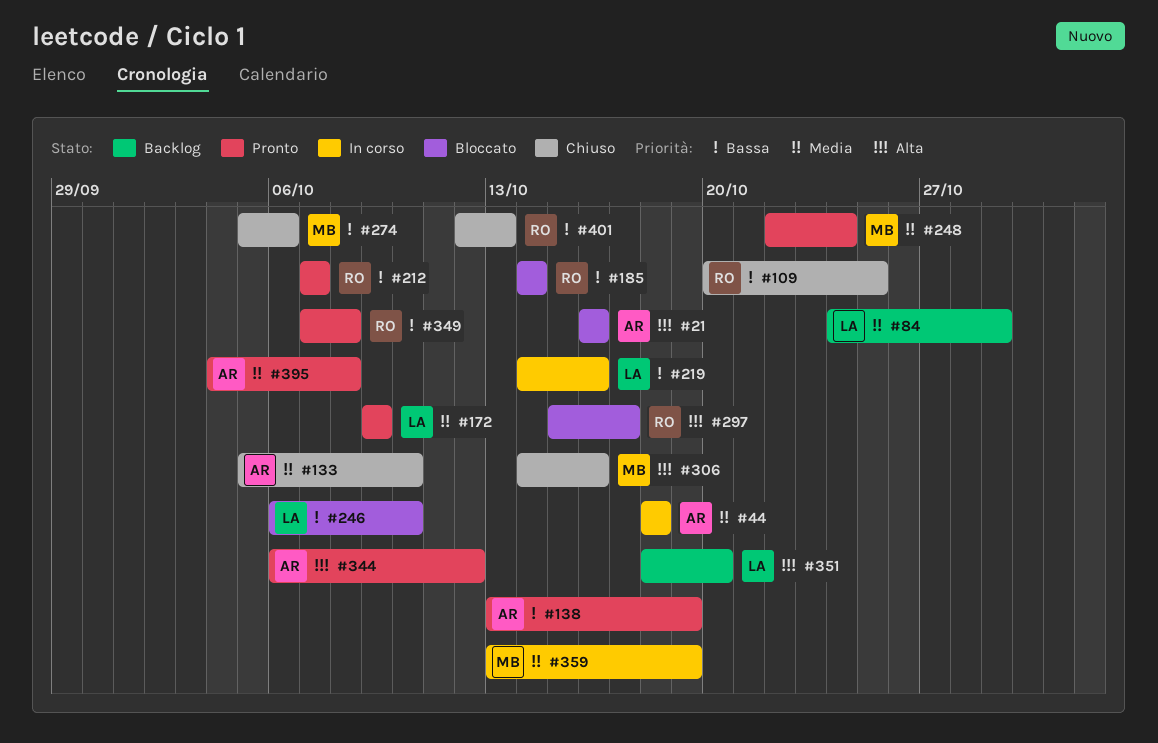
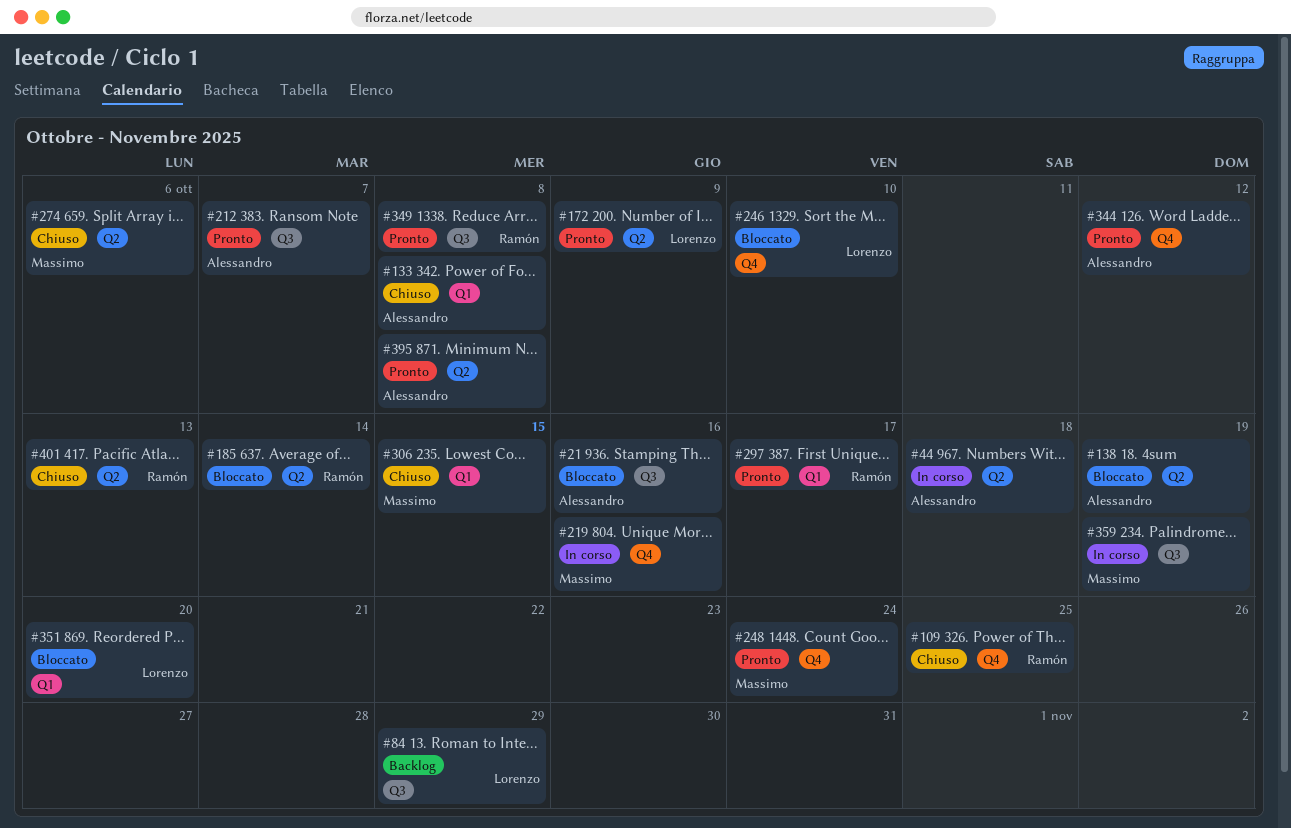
#133, due: Oct 10 -> Oct 8
#138, status: Pronto -> Bloccato
#212, owner: Ramón -> Alessandro
#219, owner: Lorenzo -> Massimo
#297, status: Bloccato -> Pronto
#306, due: Oct 16 -> Oct 15
#351, status: Backlog -> Bloccato

